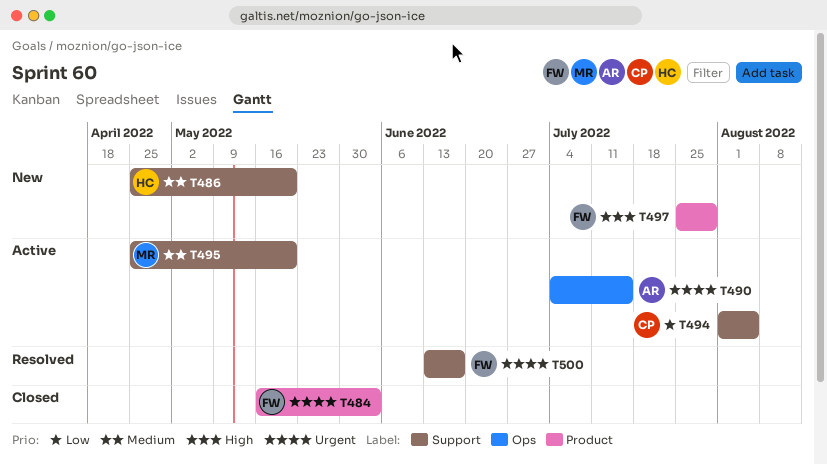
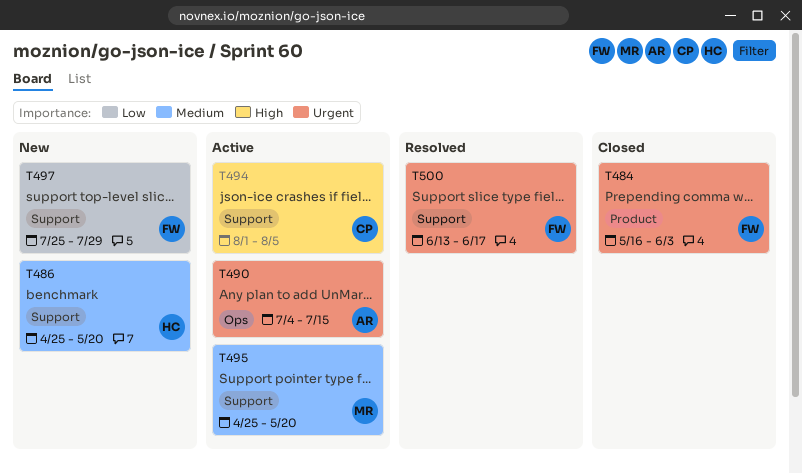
T494, priority: Low -> High
T497, priority: High -> Low
T497, label: Product -> Support

